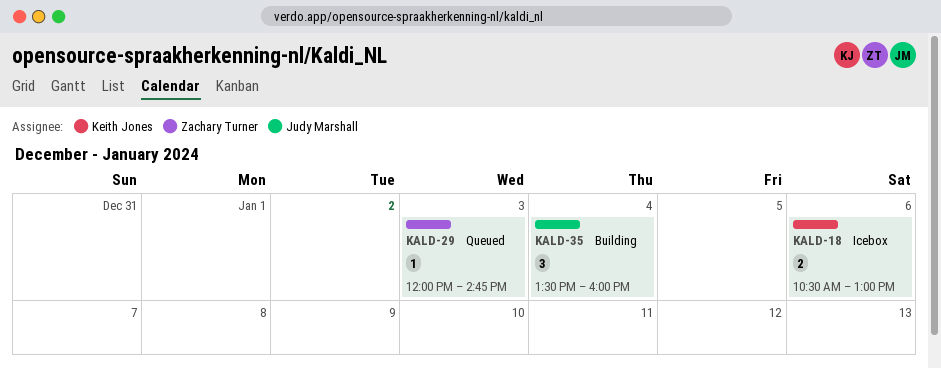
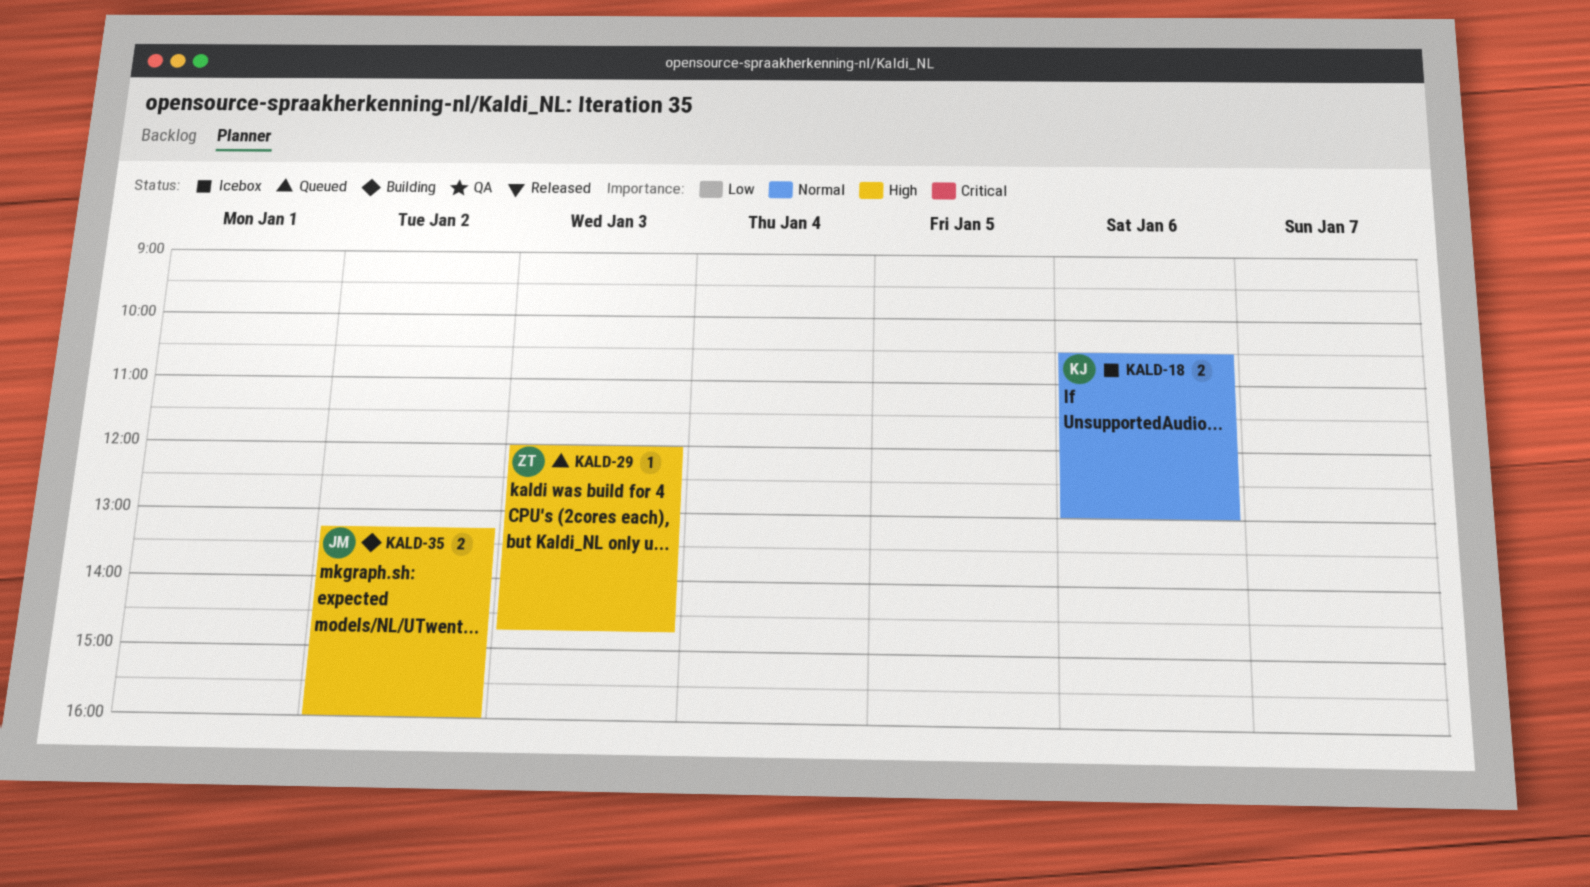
KALD-35, estimate: 3 -> 2
KALD-35, day: Jan 4 -> Jan 2
KALD-35, begins: 13:30 -> 13:15

